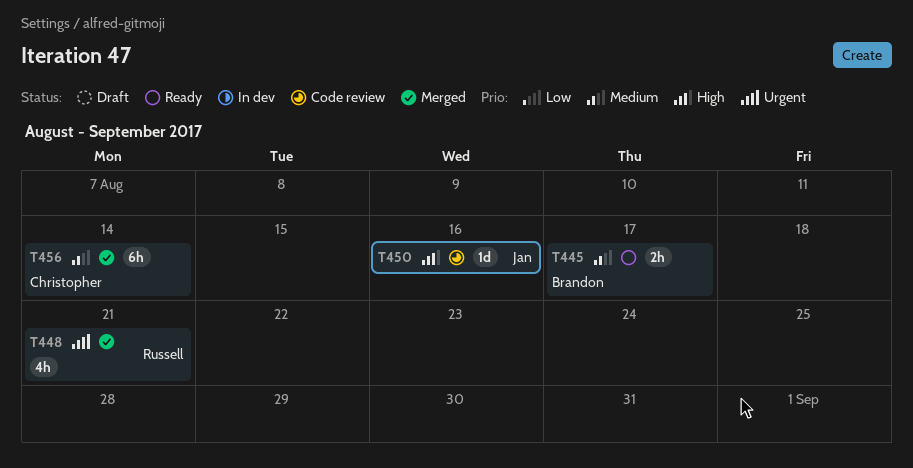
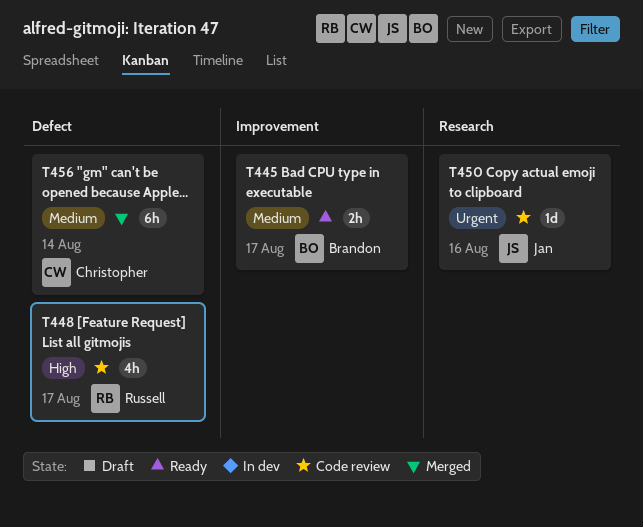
T448, status: Merged -> Code review
T448, priority: Urgent -> High
T448, due: Aug 21 -> Aug 17
T450, priority: High -> Urgent

